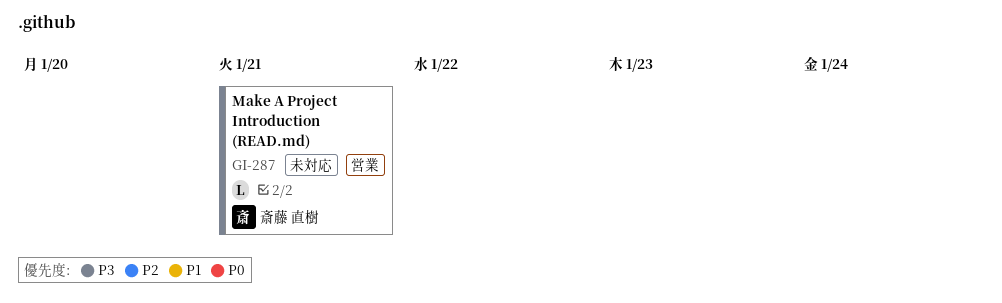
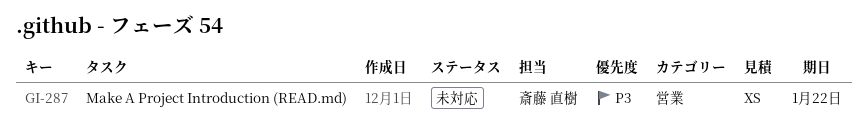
GI-287, estimate: L -> XS
GI-287, due: Jan 21 -> Jan 22

